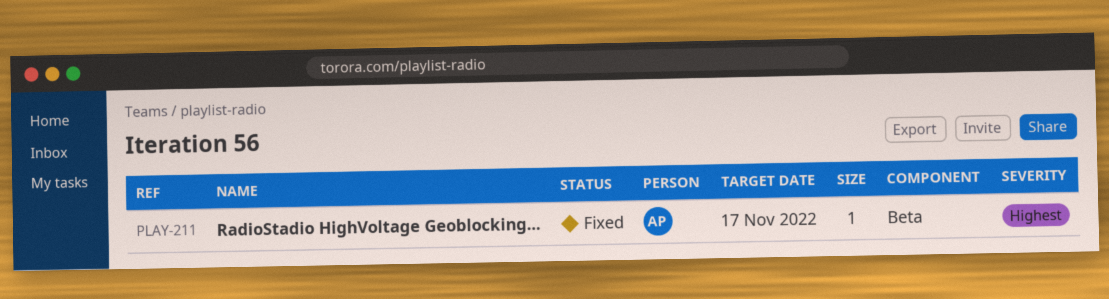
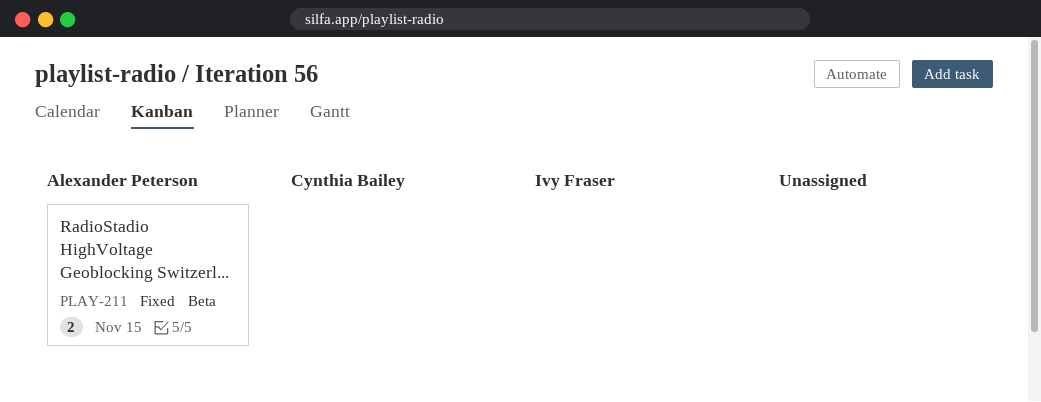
PLAY-211, estimate: 1 -> 2
PLAY-211, due: Nov 17 -> Nov 15

